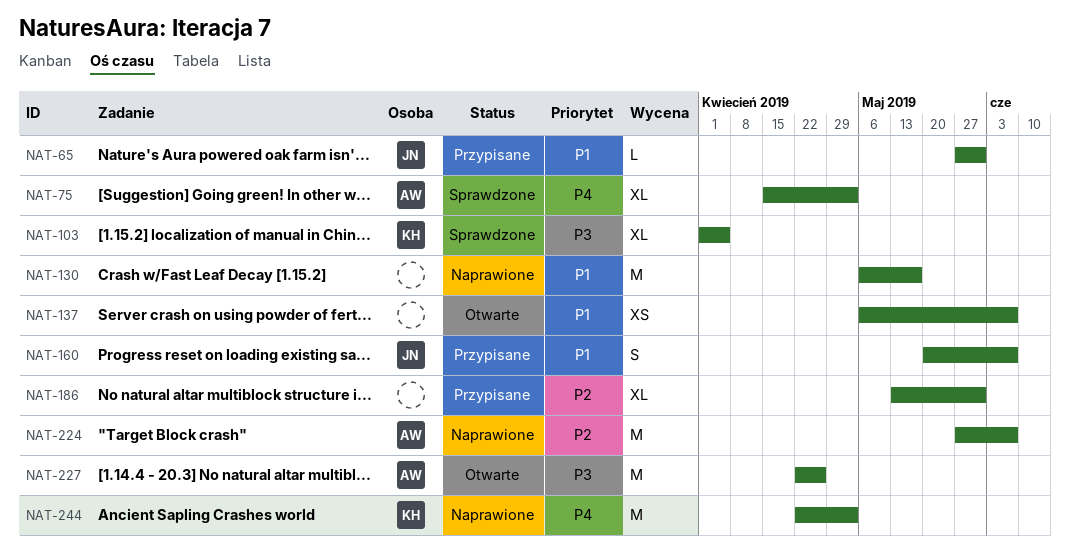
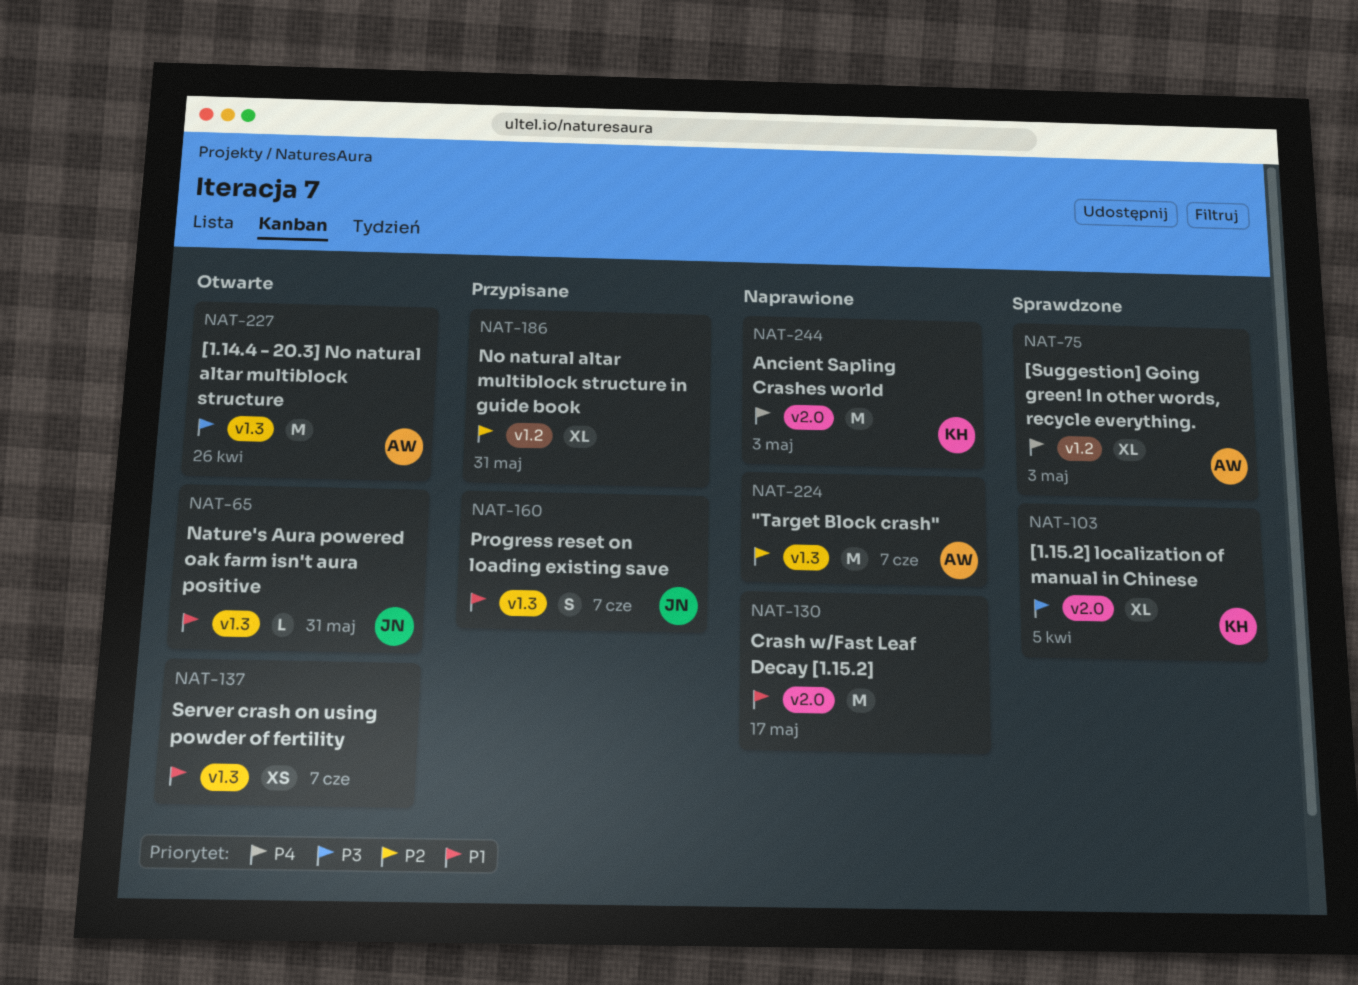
NAT-65, status: Przypisane -> Otwarte

